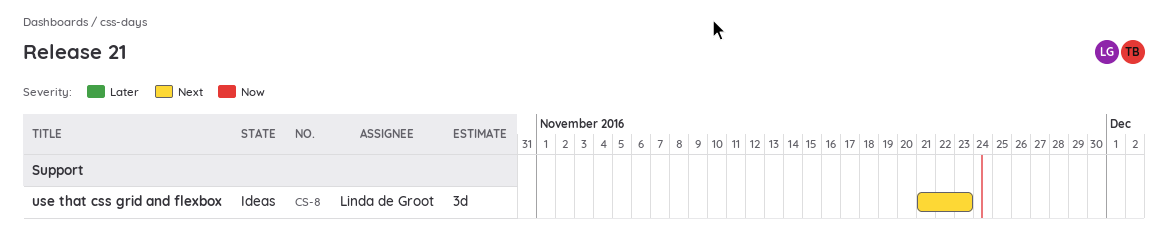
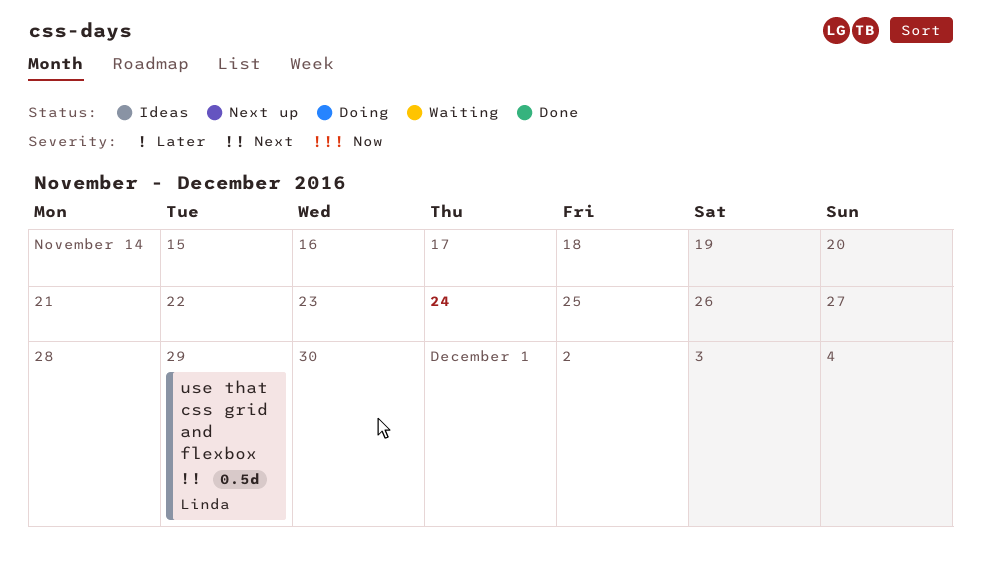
use that css grid and flexbox, estimate: 3d -> 0.5d
use that css grid and flexbox, due: Nov 23 -> Nov 29

